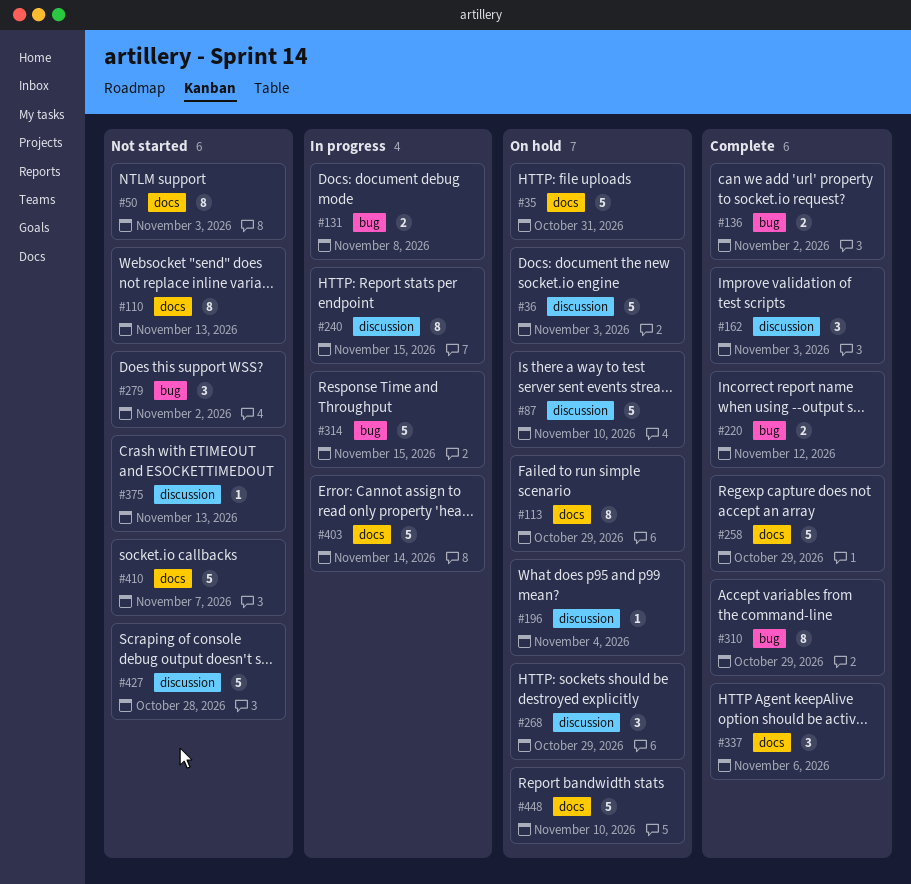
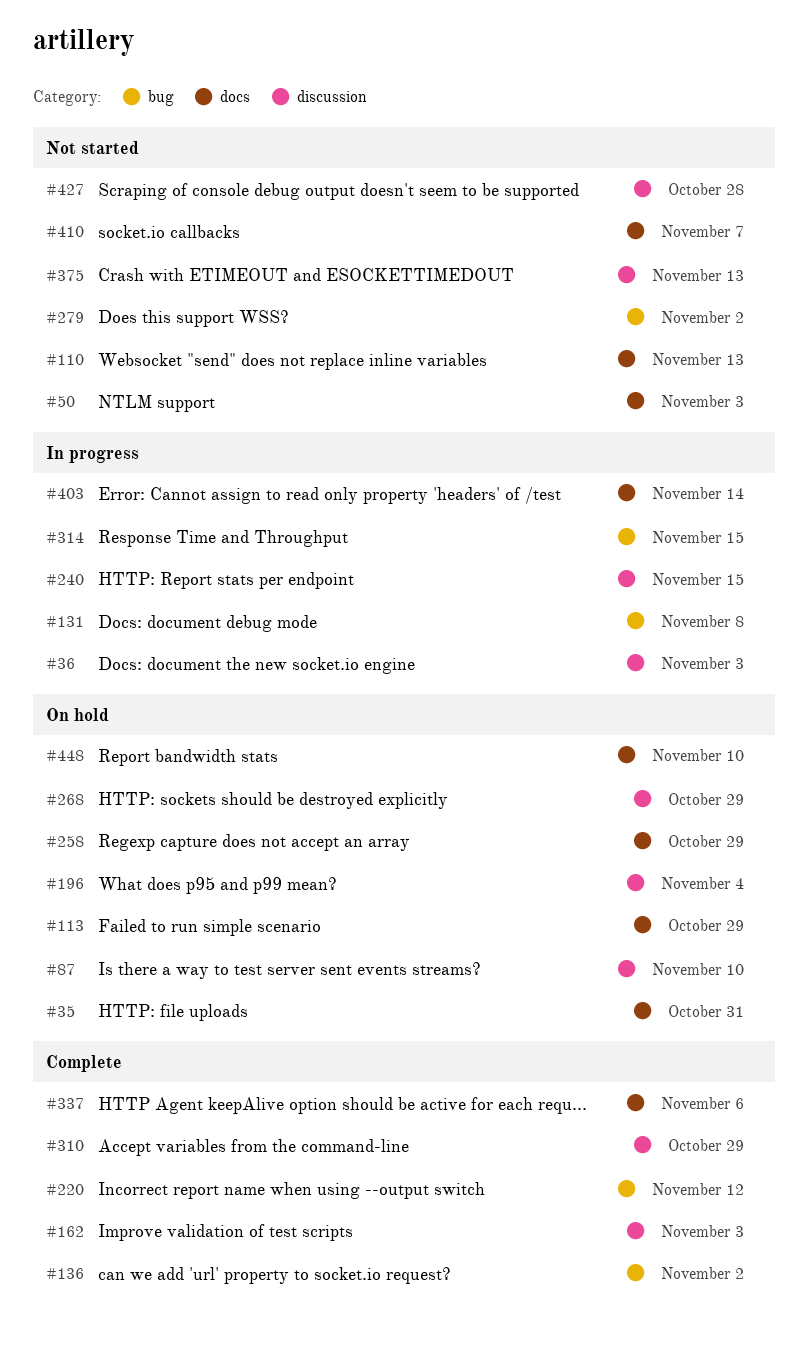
#36, status: On hold -> In progress
#258, status: Complete -> On hold
#310, label: bug -> discussion

